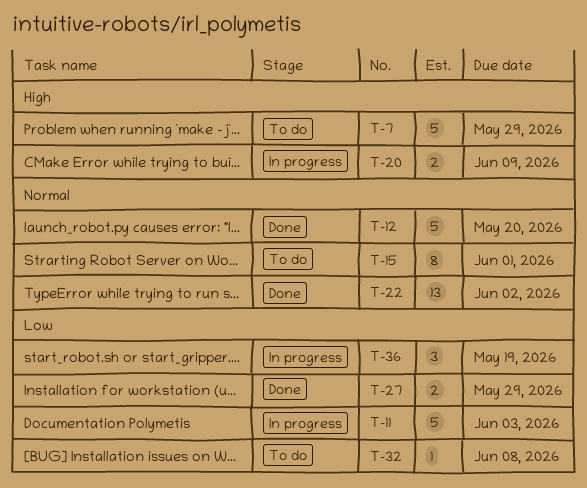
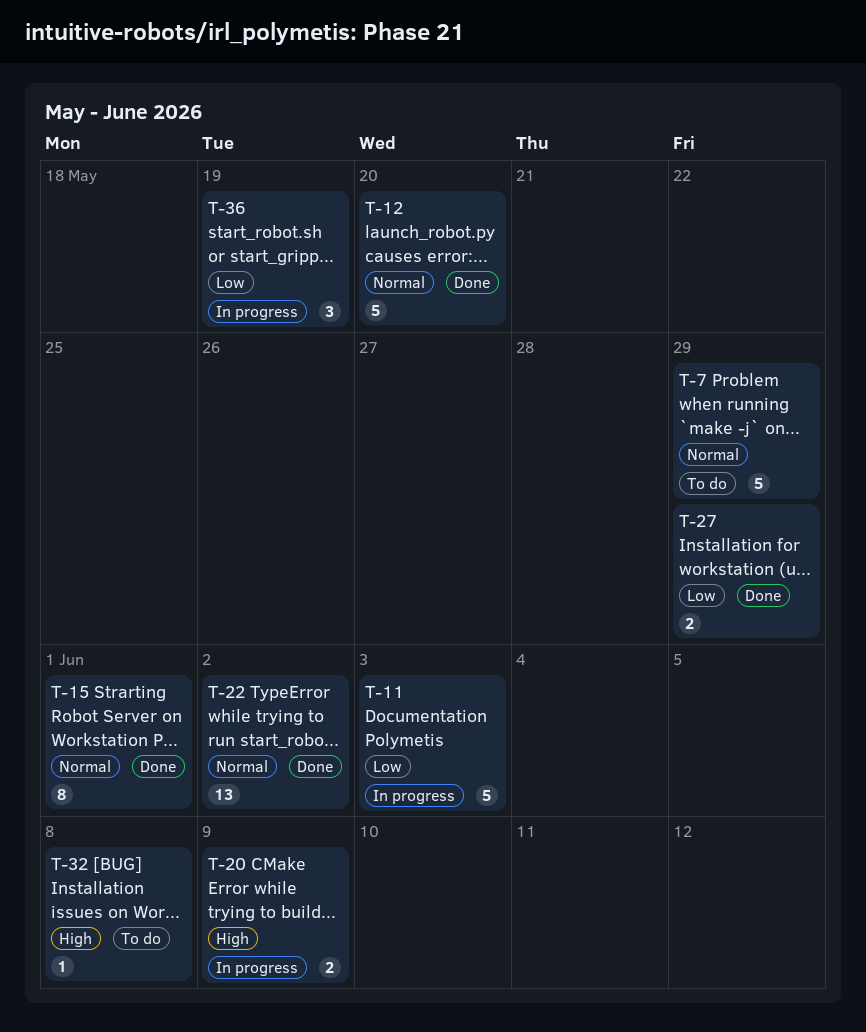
T-7, priority: High -> Normal
T-15, status: To do -> Done
T-32, priority: Low -> High

